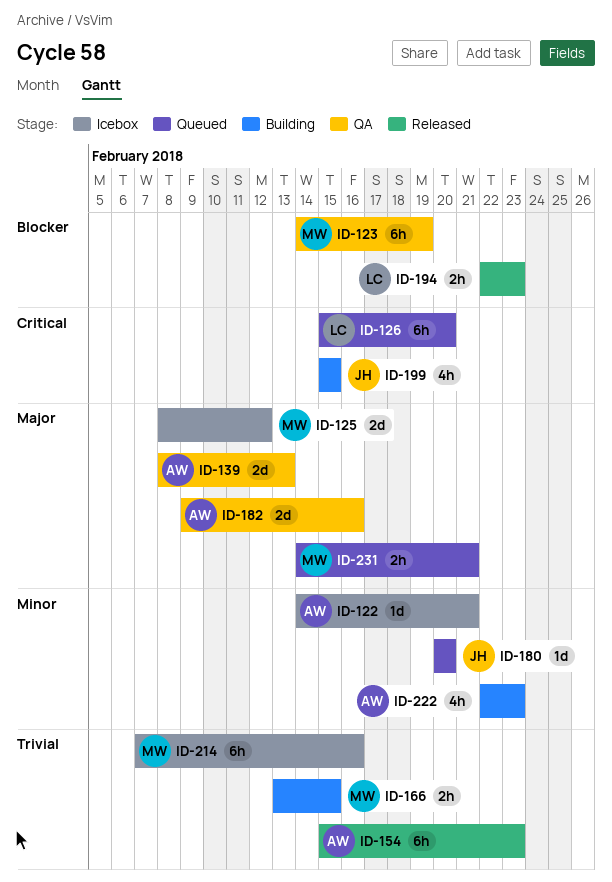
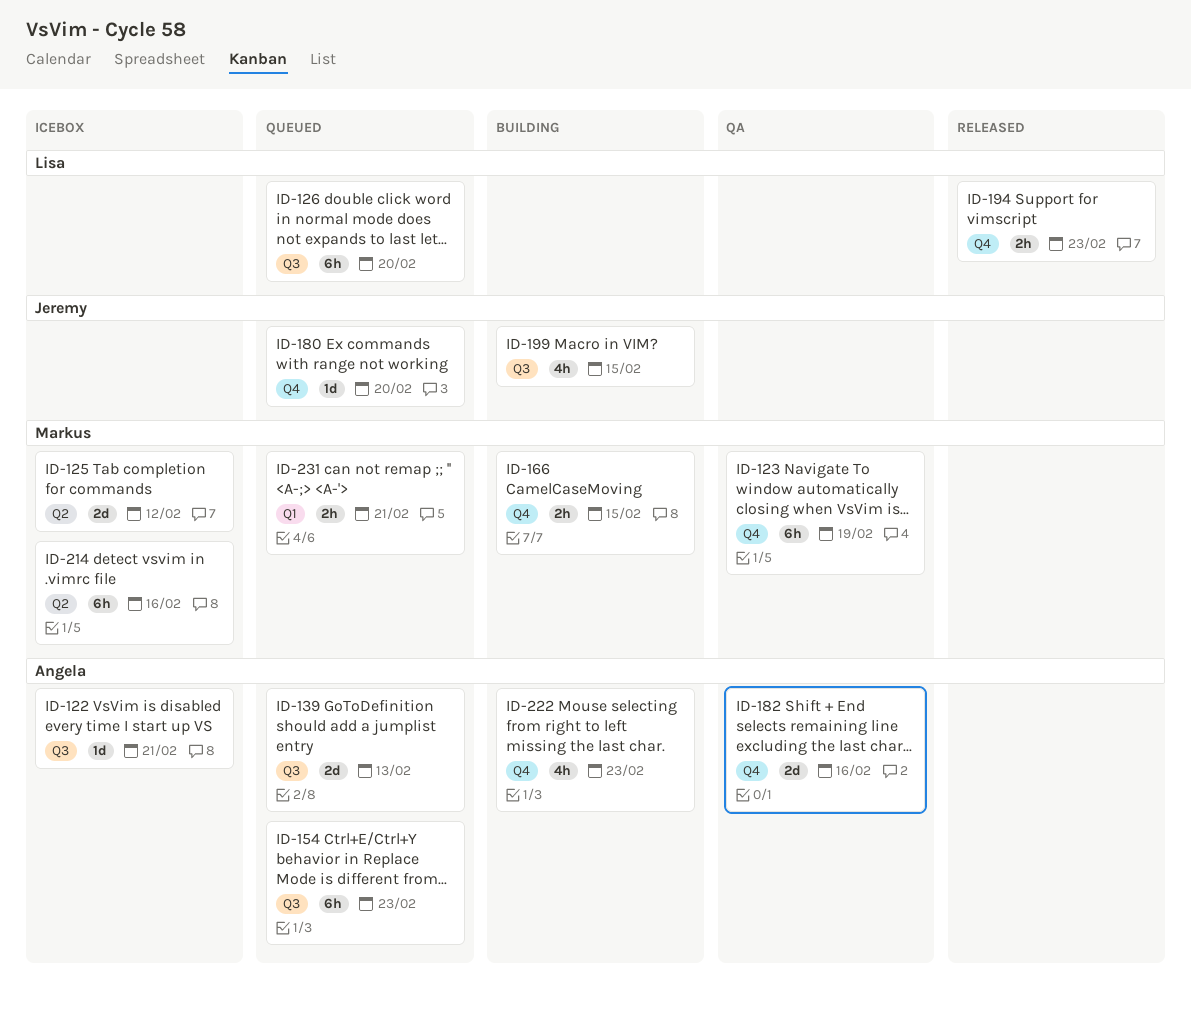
ID-139, status: QA -> Queued
ID-154, status: Released -> Queued

